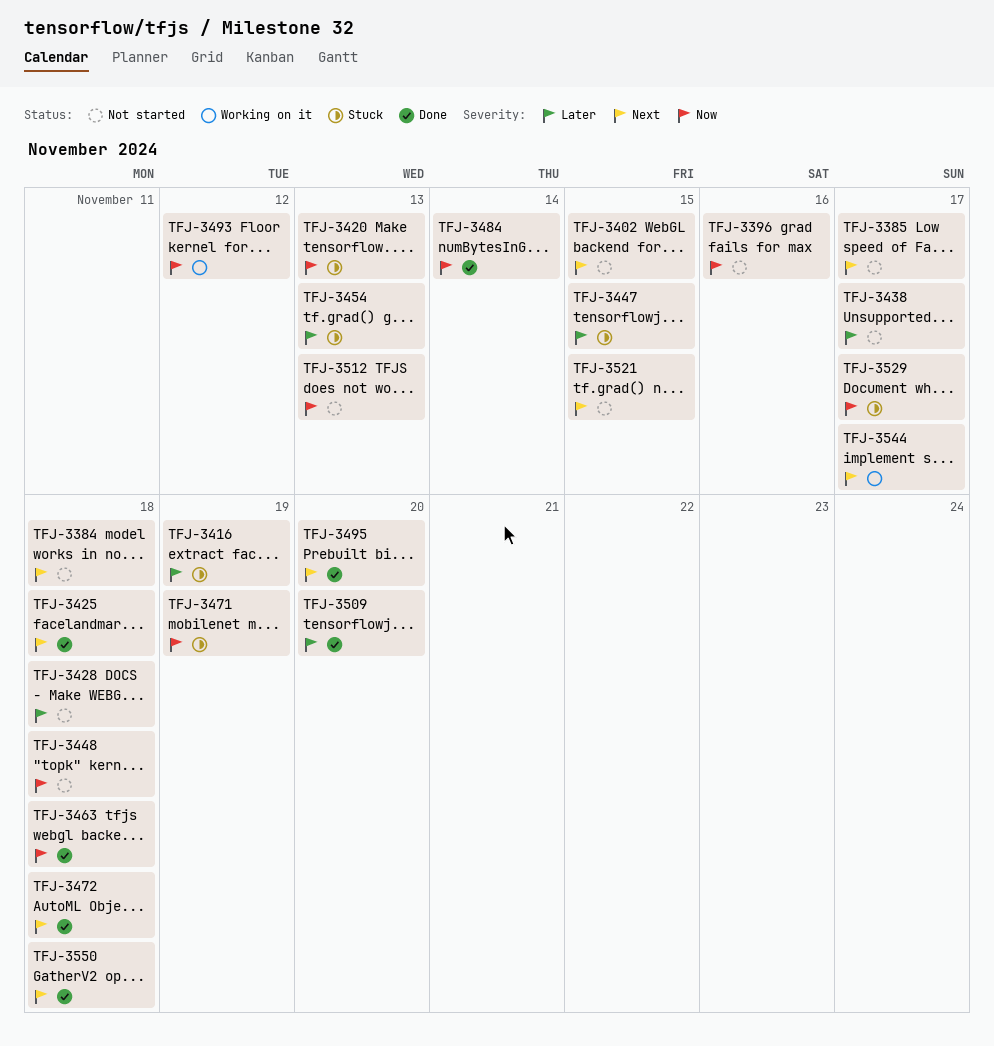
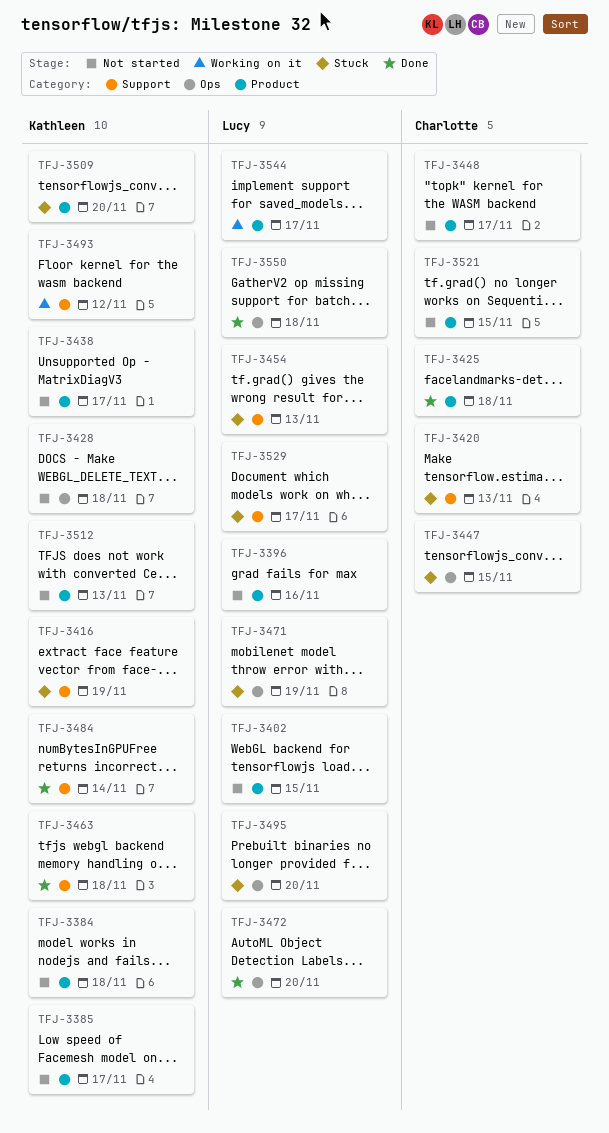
TFJ-3448, due: Nov 18 -> Nov 17
TFJ-3472, due: Nov 18 -> Nov 20
TFJ-3495, status: Done -> Stuck
TFJ-3509, status: Done -> Stuck

